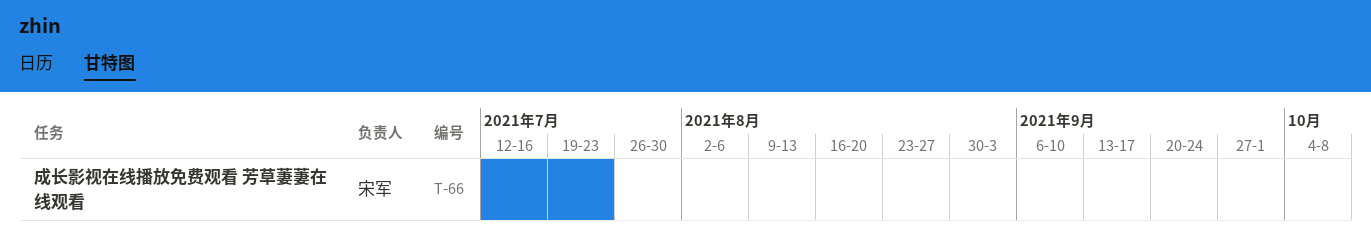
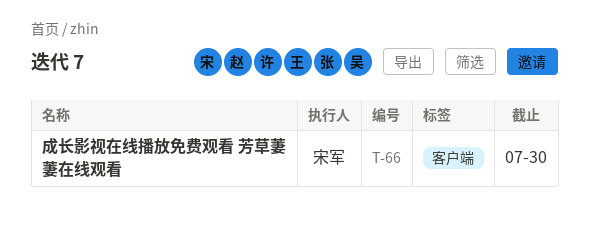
T-66, due: Jul 23 -> Jul 30

